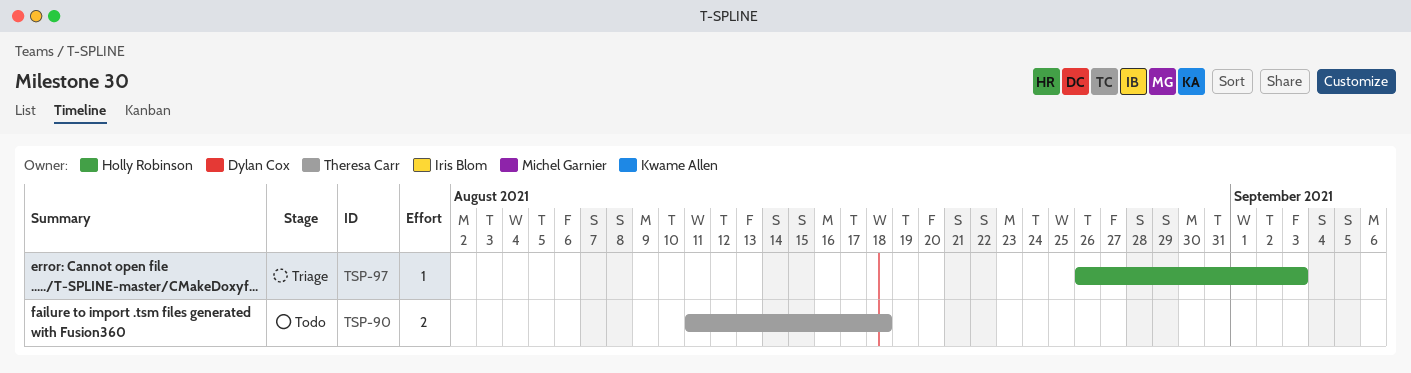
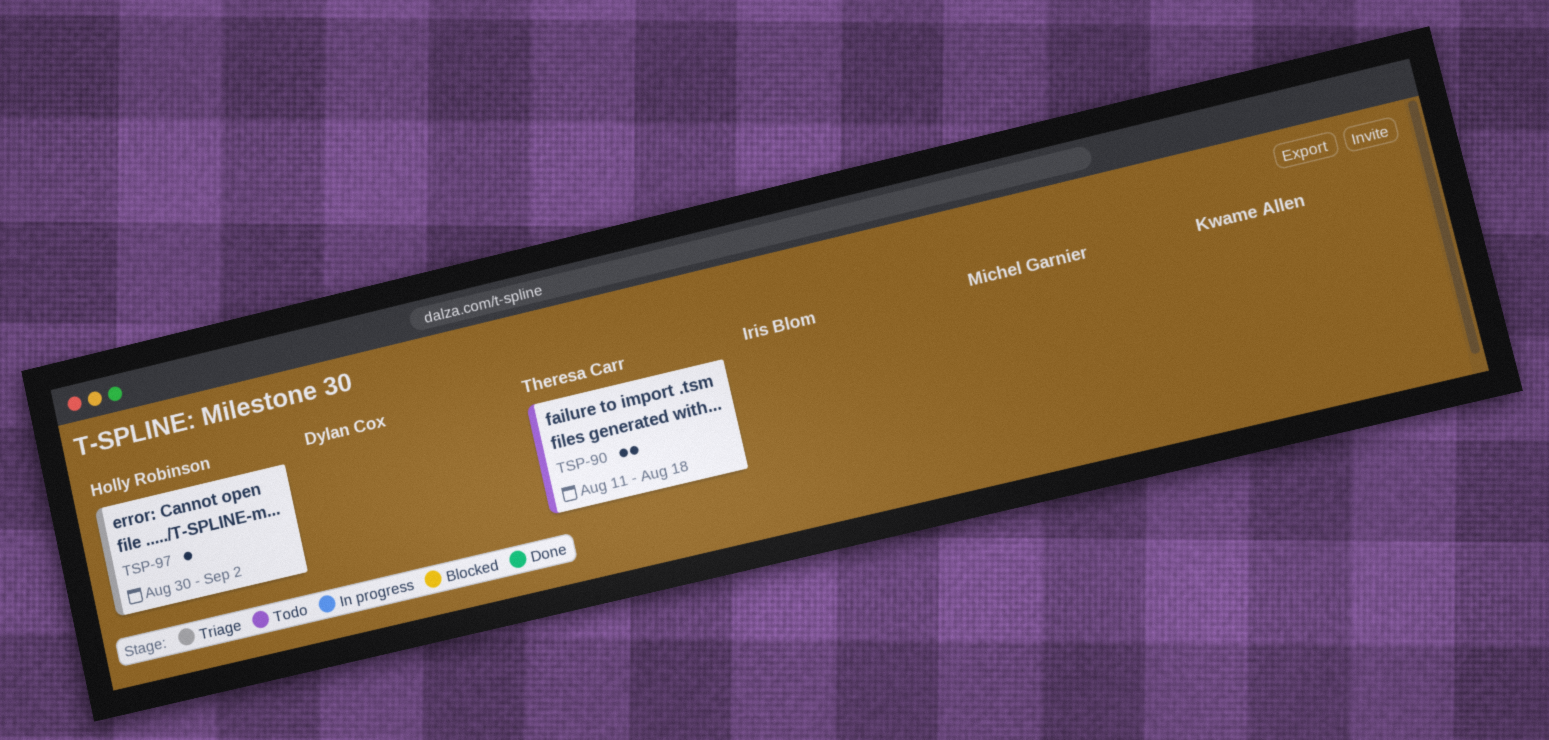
TSP-97, start: Aug 26 -> Aug 30
TSP-97, due: Sep 3 -> Sep 2

